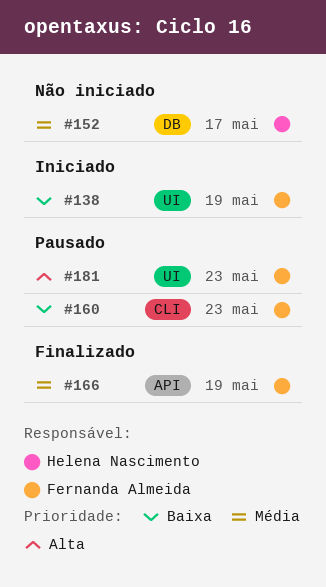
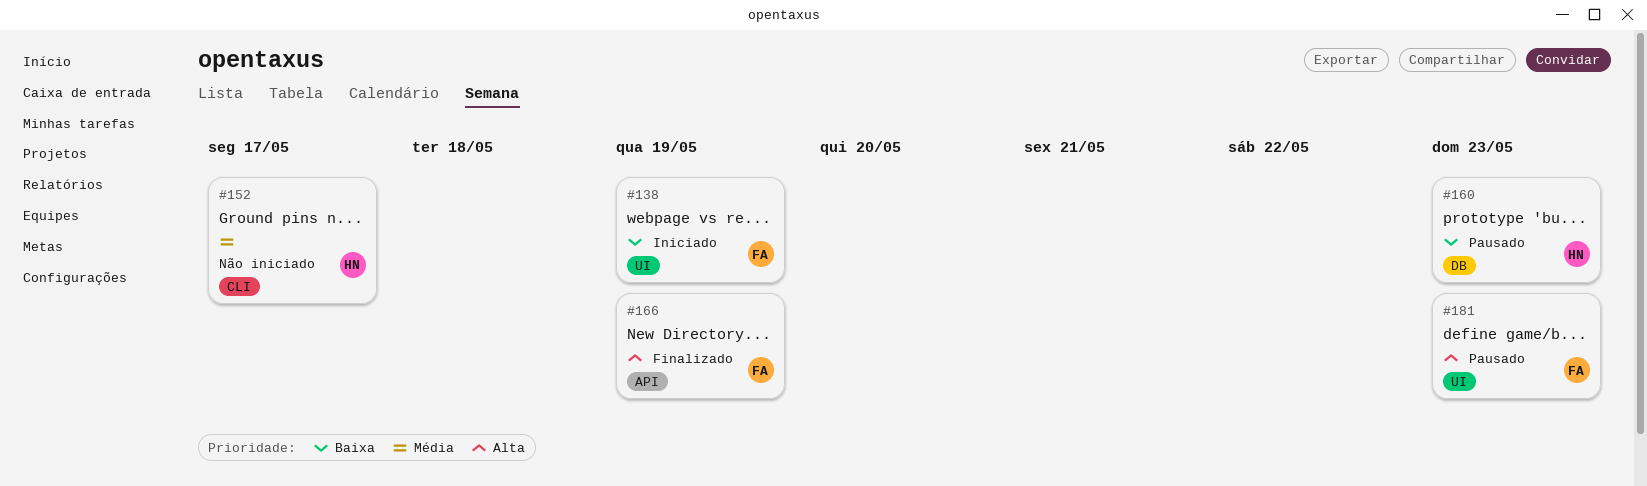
#152, label: DB -> CLI
#160, owner: Fernanda Almeida -> Helena Nascimento
#160, label: CLI -> DB
#166, priority: Média -> Alta

